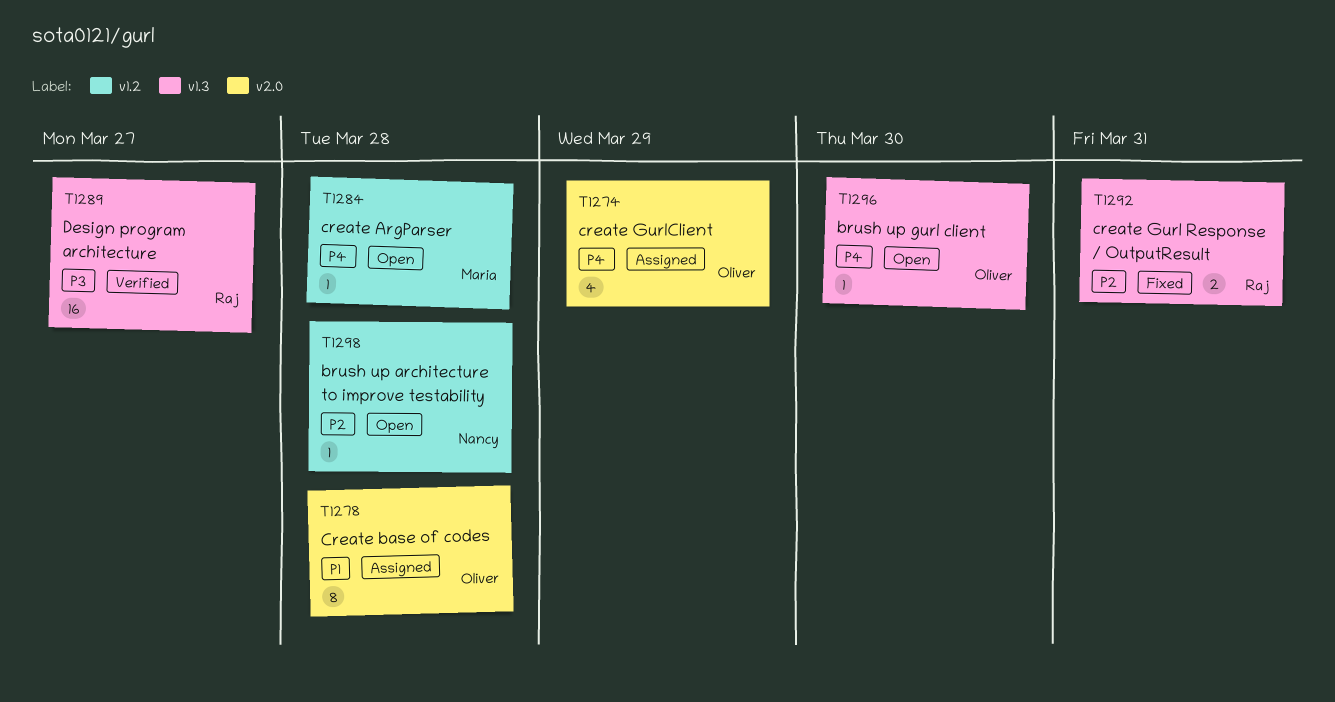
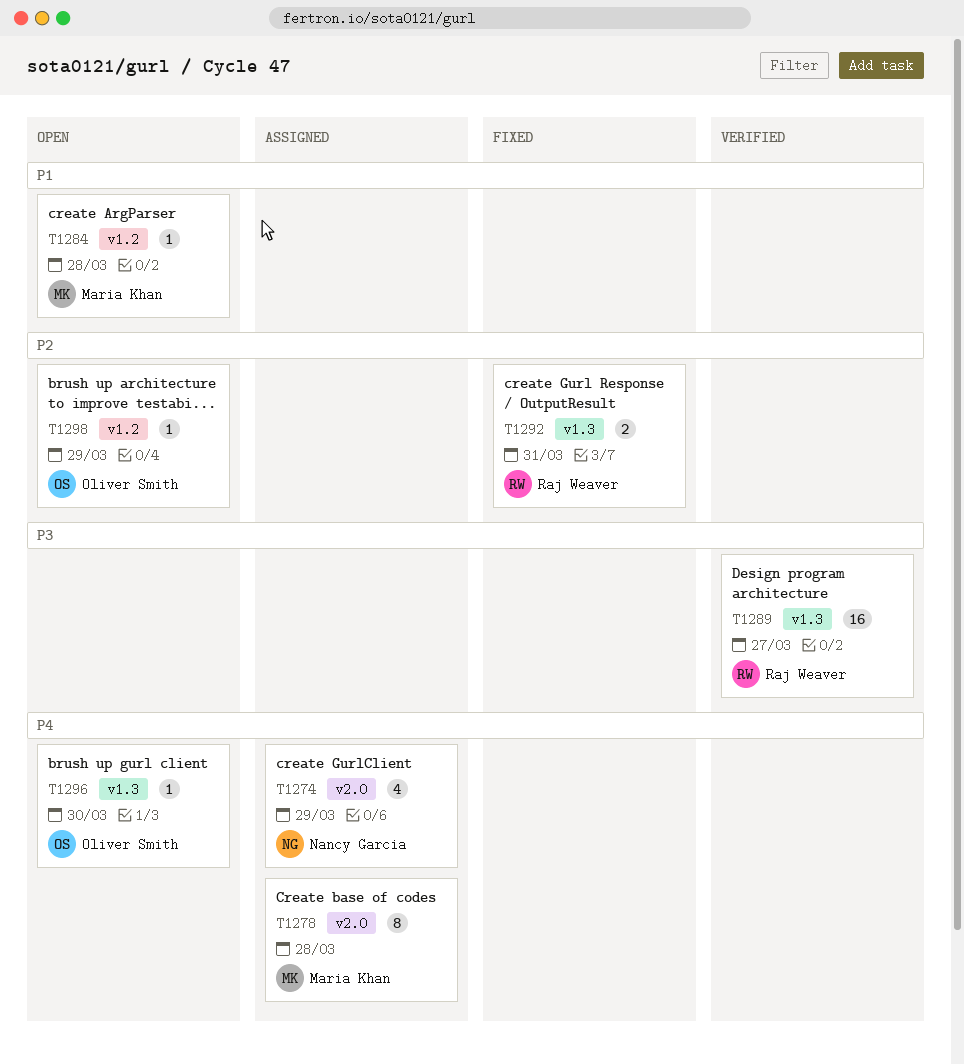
T1274, owner: Oliver Smith -> Nancy Garcia
T1278, owner: Oliver Smith -> Maria Khan
T1278, priority: P1 -> P4
T1284, priority: P4 -> P1
T1298, owner: Nancy Garcia -> Oliver Smith
T1298, due: Mar 28 -> Mar 29

